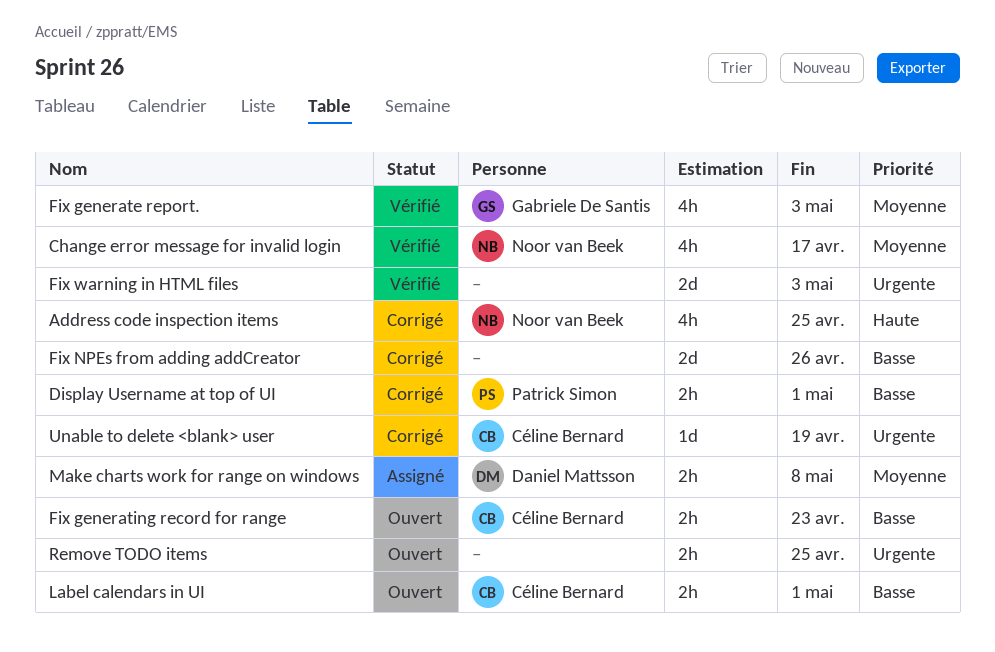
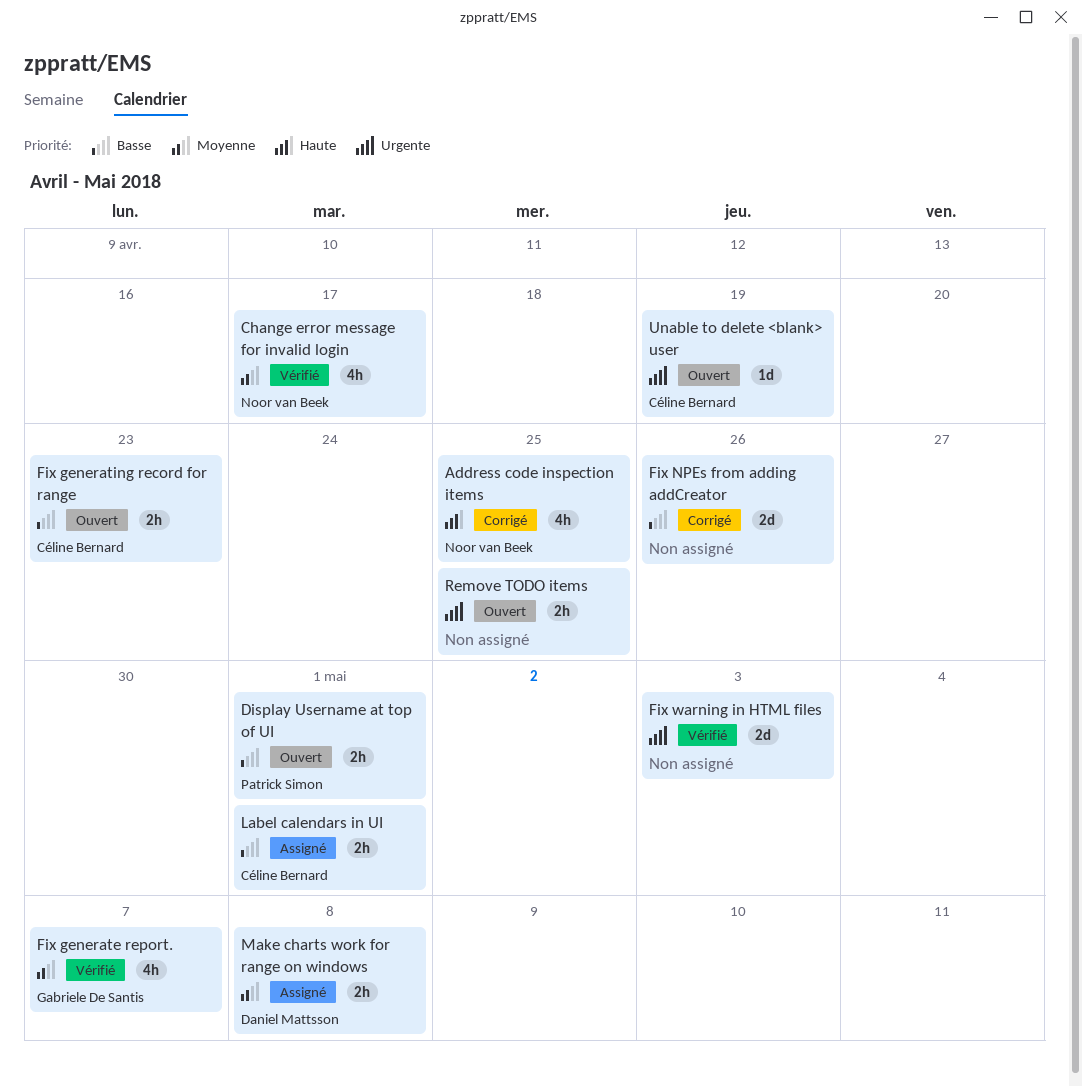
Display Username at top of UI, status: Corrigé -> Ouvert
Fix generate report., due: May 3 -> May 7
Label calendars in UI, status: Ouvert -> Assigné
Unable to delete <blank> user, status: Corrigé -> Ouvert

